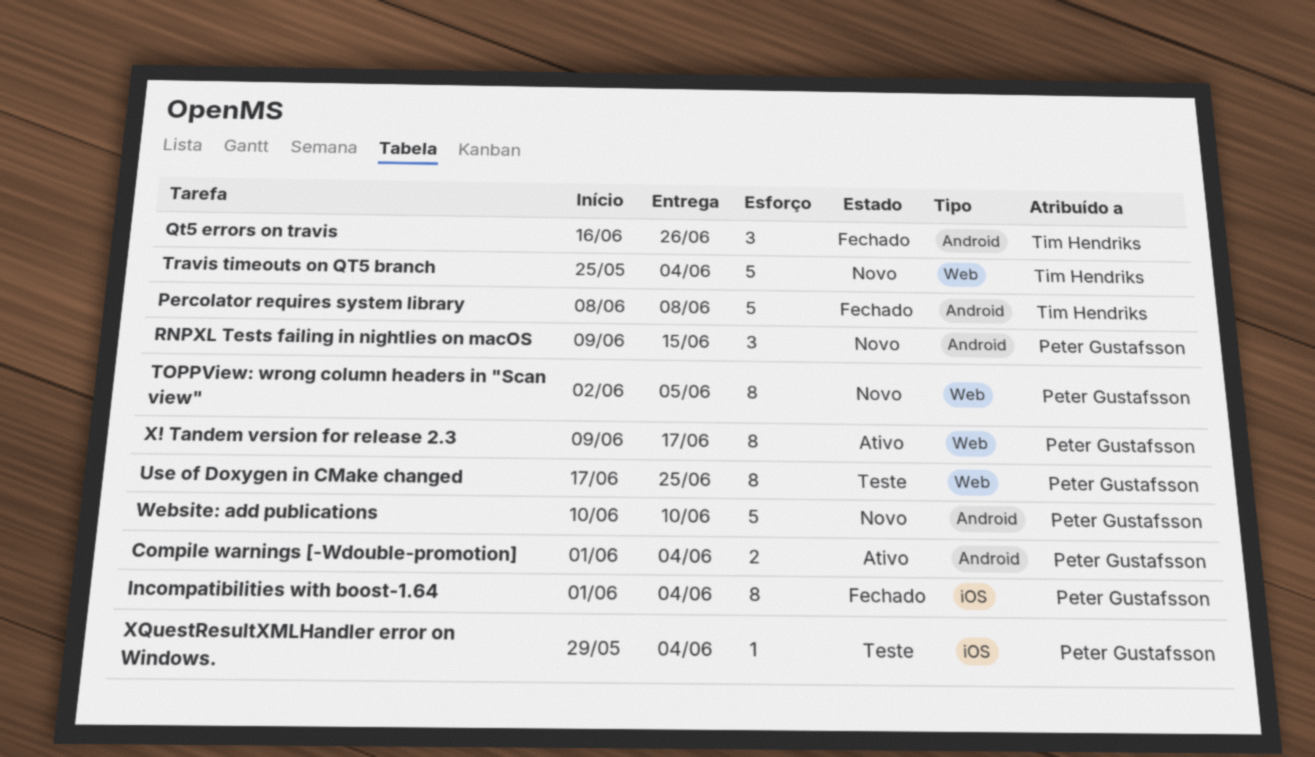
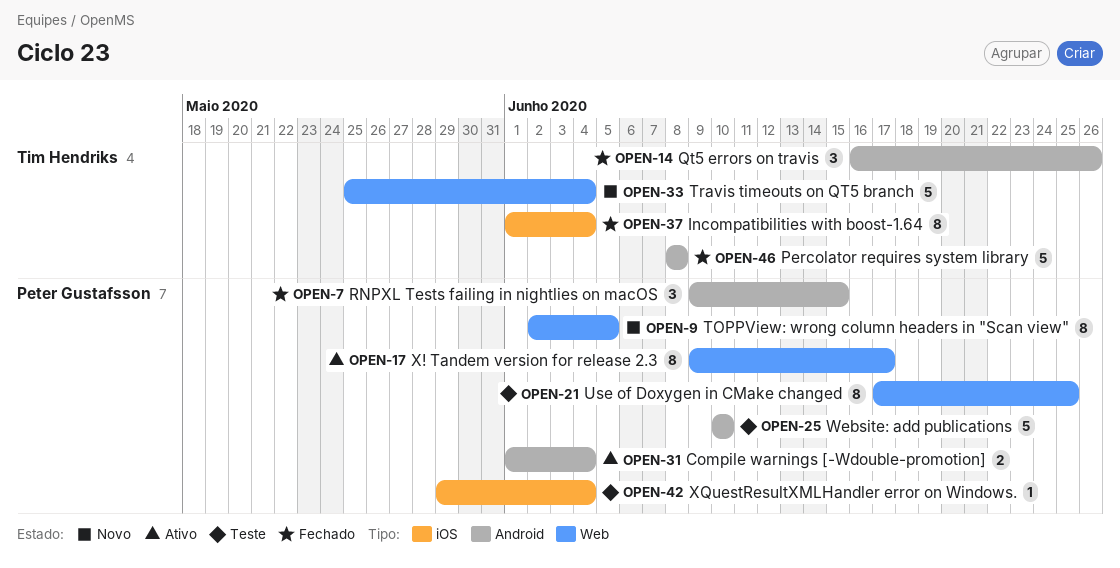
Incompatibilities with boost-1.64, owner: Peter Gustafsson -> Tim Hendriks
RNPXL Tests failing in nightlies on macOS, status: Novo -> Fechado
Website: add publications, status: Novo -> Teste

